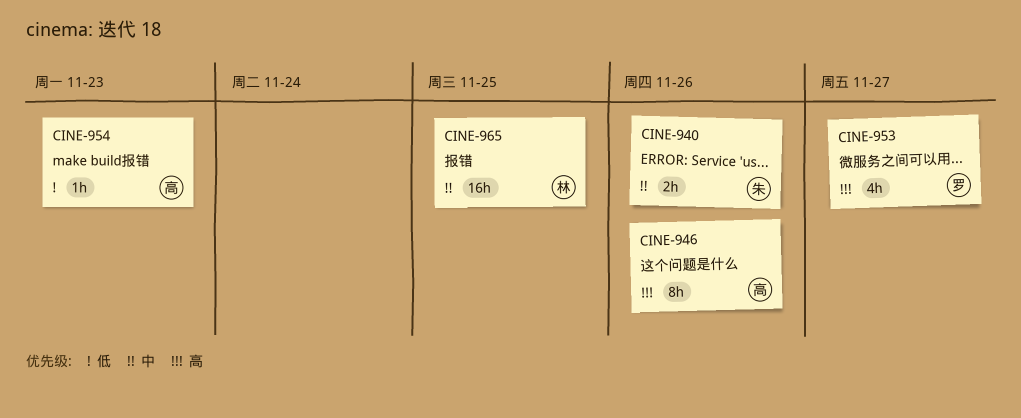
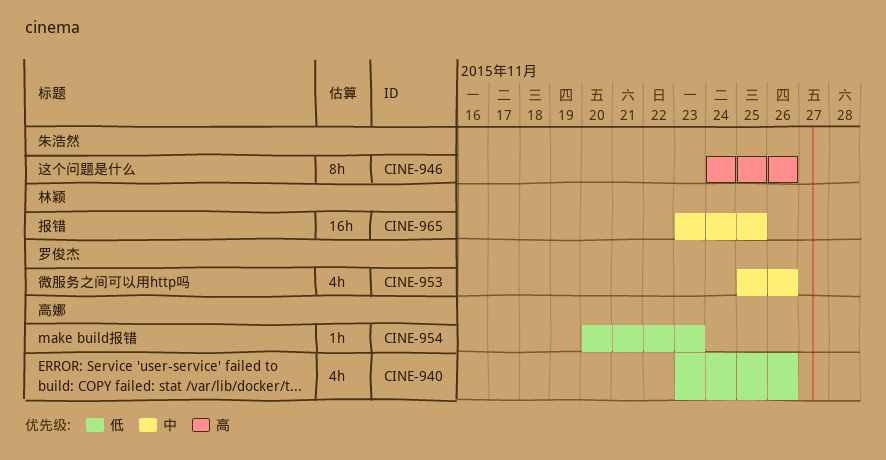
CINE-940, owner: 朱浩然 -> 高娜
CINE-940, priority: 中 -> 低
CINE-940, estimate: 2h -> 4h
CINE-946, owner: 高娜 -> 朱浩然
CINE-953, priority: 高 -> 中
CINE-953, due: Nov 27 -> Nov 26

